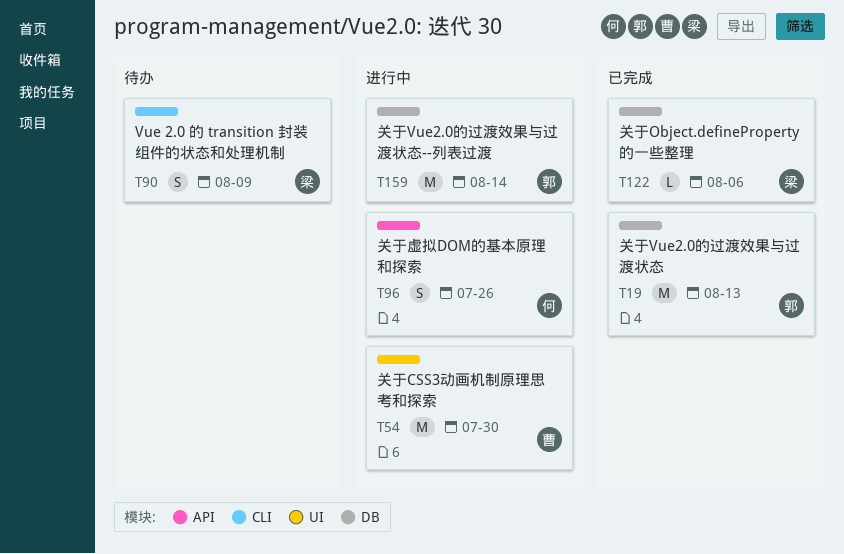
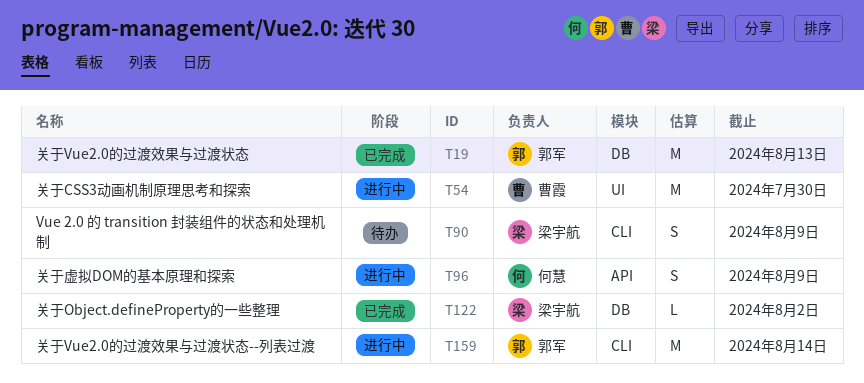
T96, due: Jul 26 -> Aug 9
T122, due: Aug 6 -> Aug 2
T159, label: DB -> CLI

